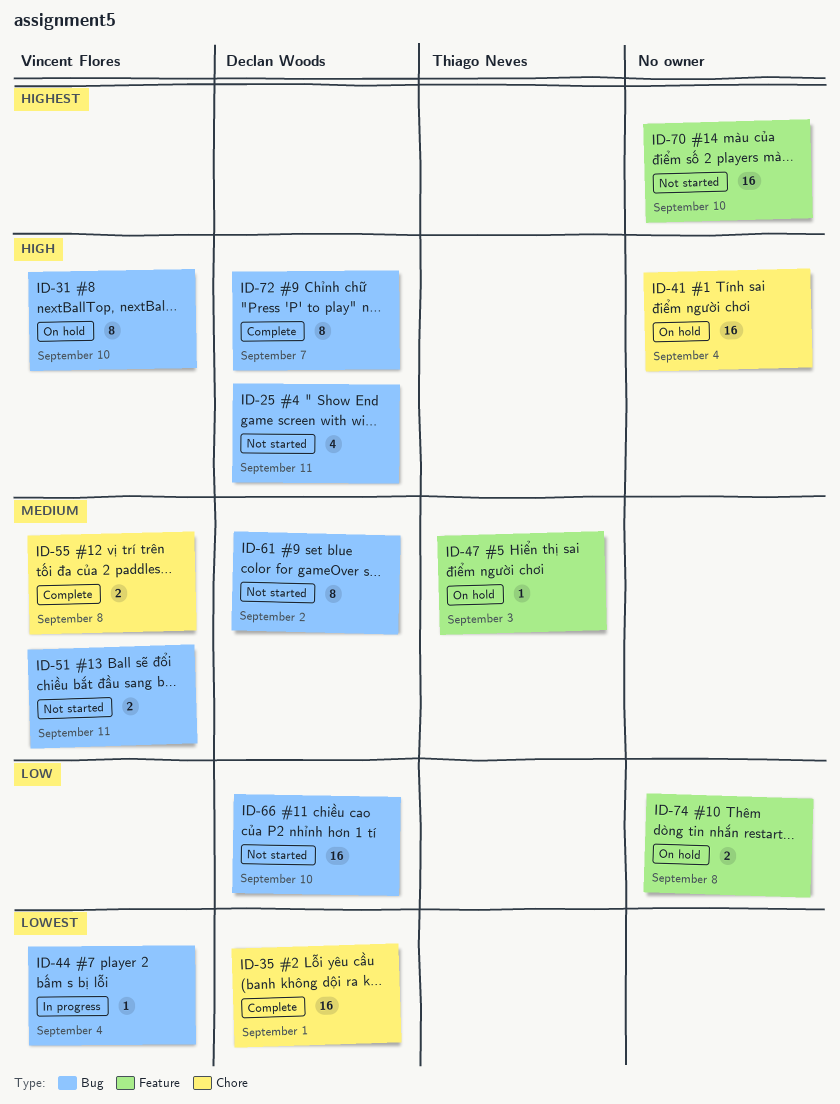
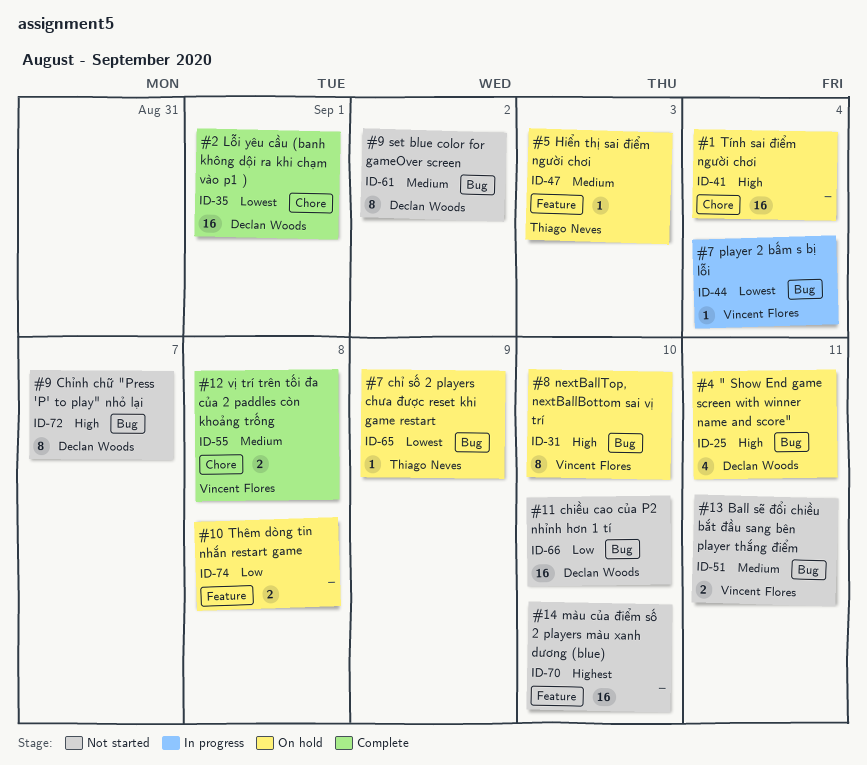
ID-25, status: Not started -> On hold
ID-65: none -> present
ID-72, status: Complete -> Not started

